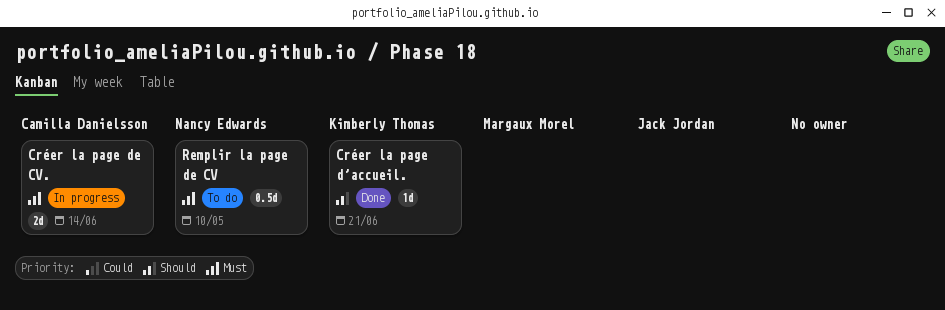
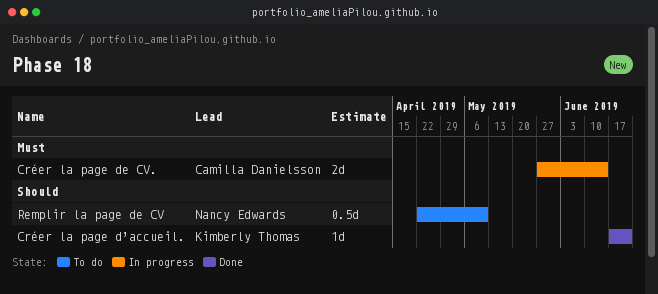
Remplir la page de CV, priority: Must -> Should

